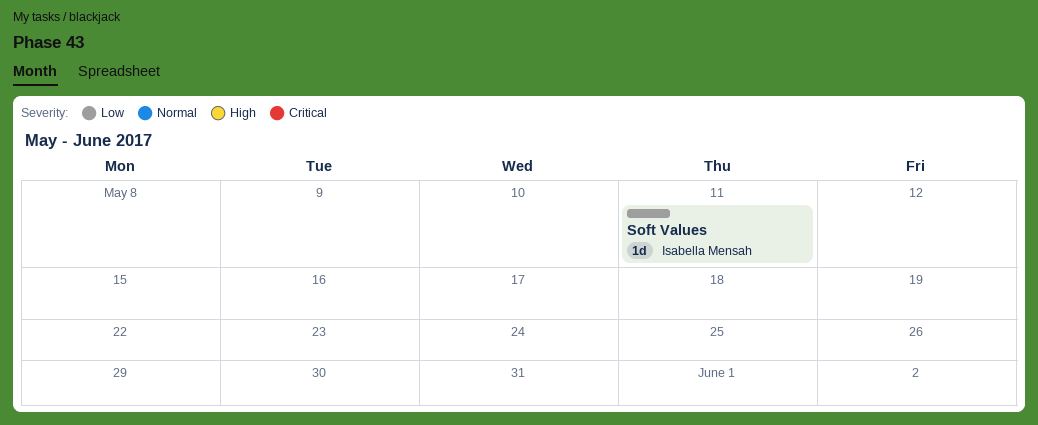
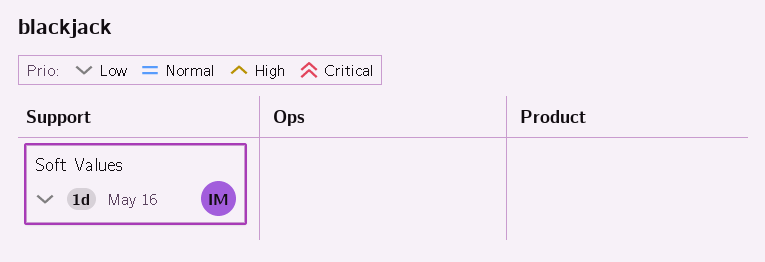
Soft Values, due: May 11 -> May 16

